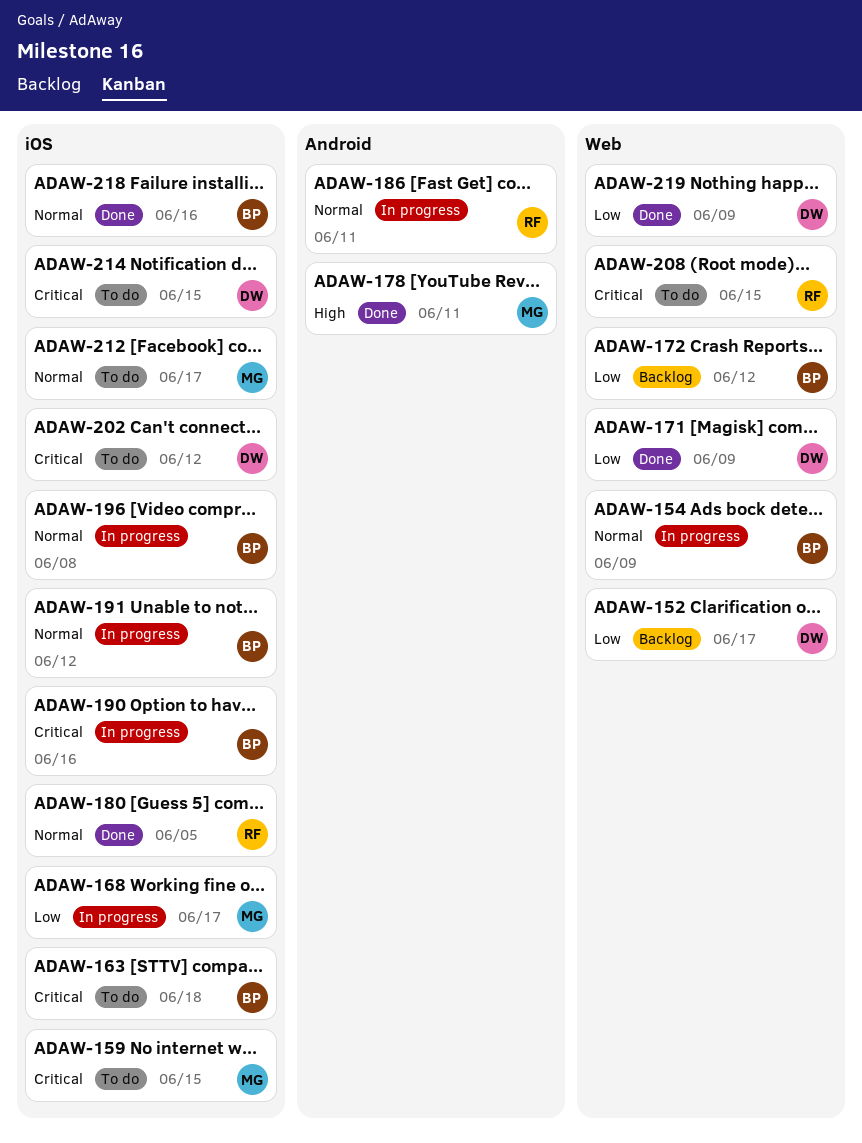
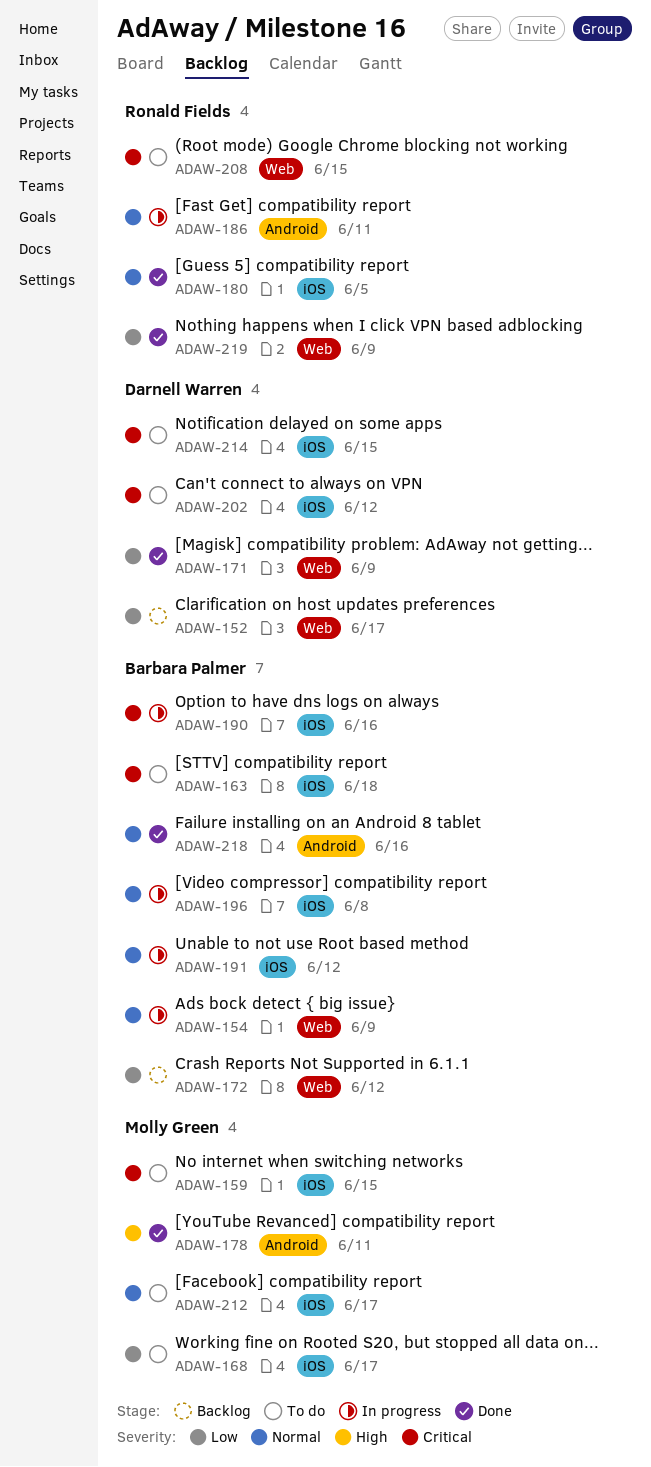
ADAW-168, status: In progress -> To do
ADAW-218, label: iOS -> Android
ADAW-219, owner: Darnell Warren -> Ronald Fields

